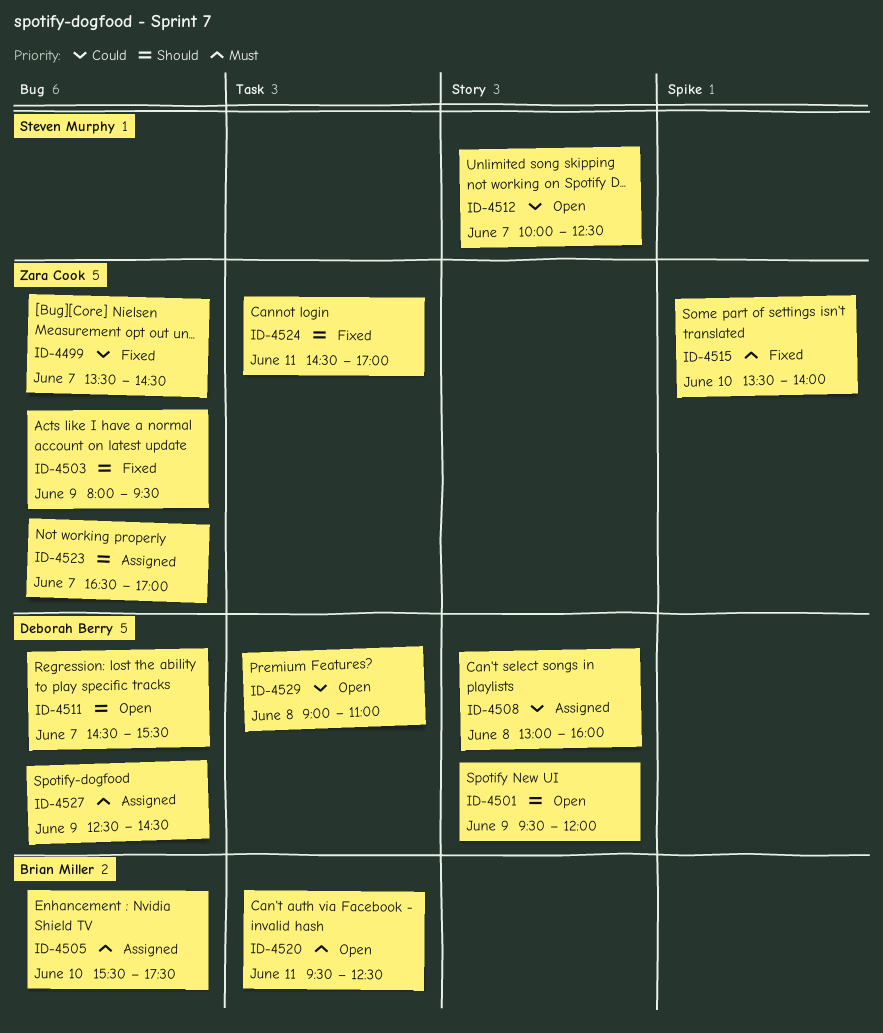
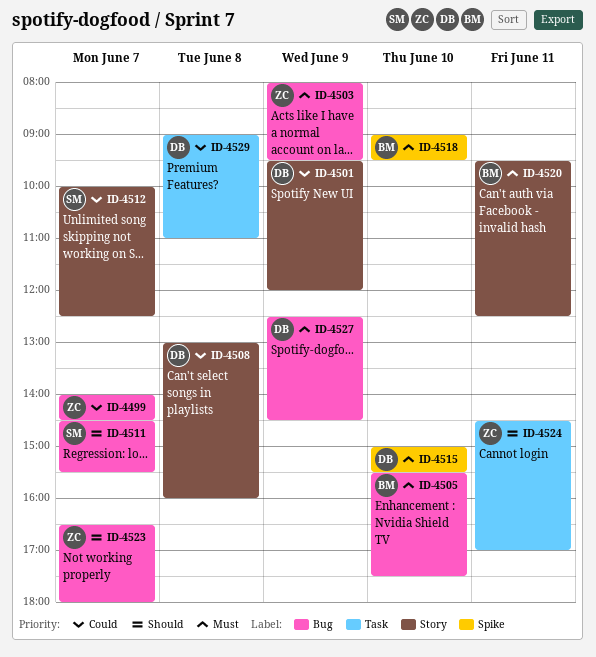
ID-4499, begins: 13:30 -> 14:00
ID-4501, priority: Should -> Could
ID-4503, priority: Should -> Must
ID-4511, owner: Deborah Berry -> Steven Murphy
ID-4515, owner: Zara Cook -> Deborah Berry
ID-4515, begins: 13:30 -> 15:00
ID-4515, ends: 14:00 -> 15:30
ID-4518: none -> present
ID-4520, label: Task -> Story
ID-4523, ends: 17:00 -> 18:00

